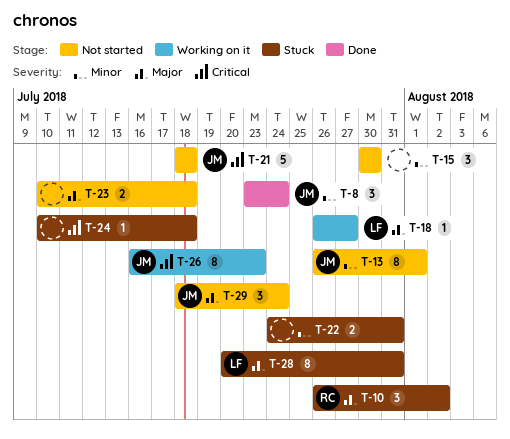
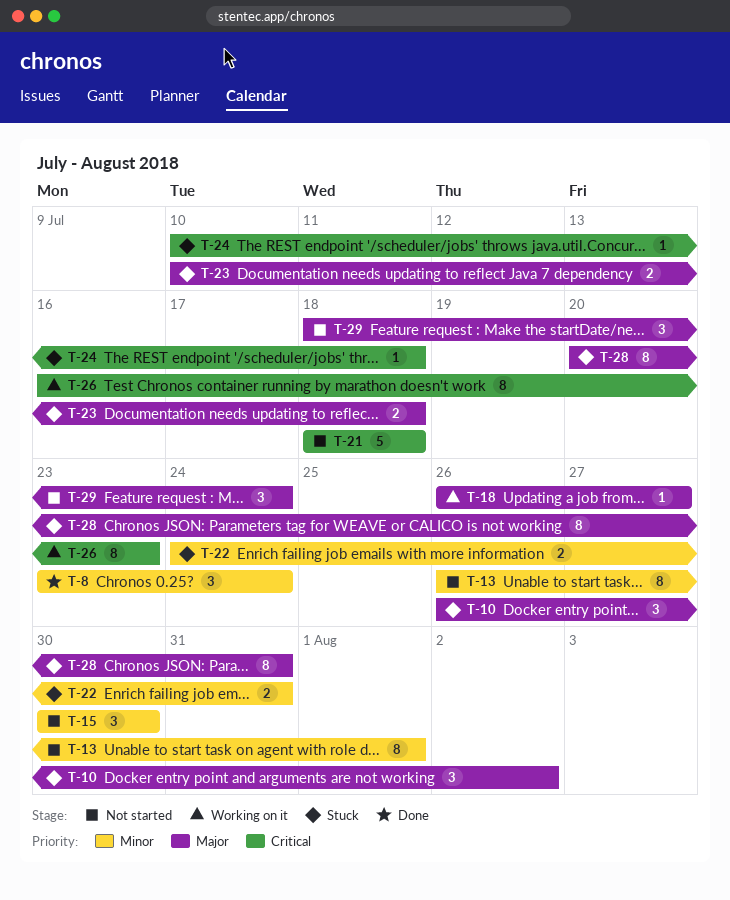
T-23, status: Not started -> Stuck

